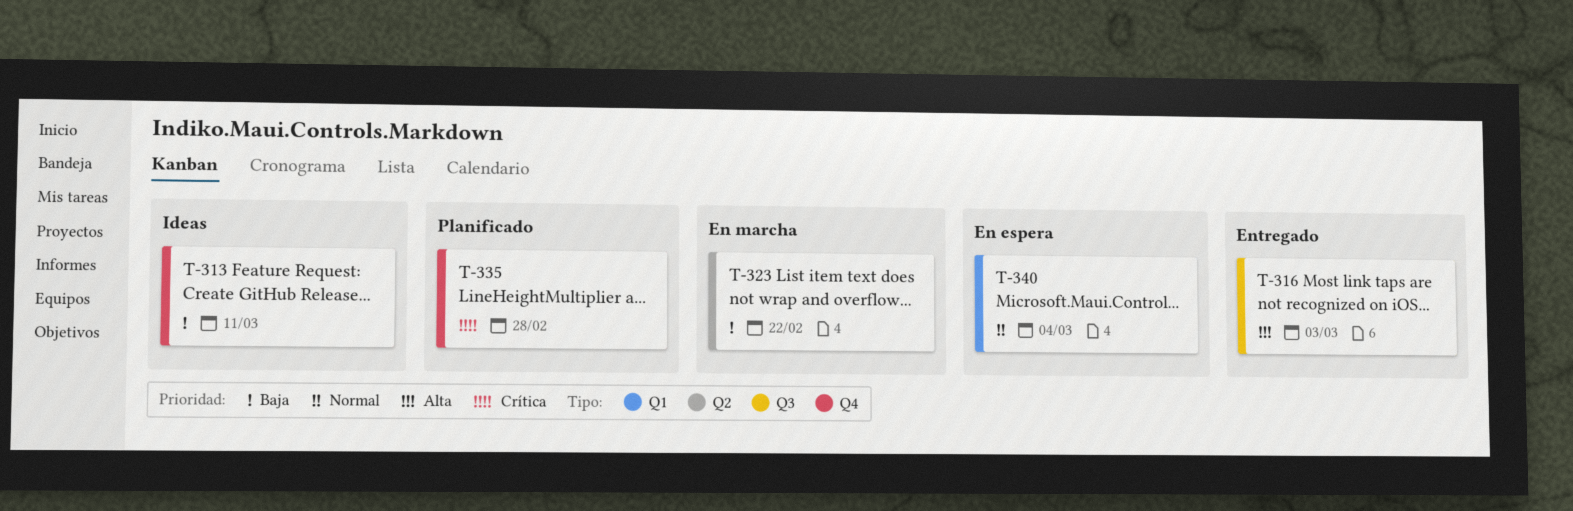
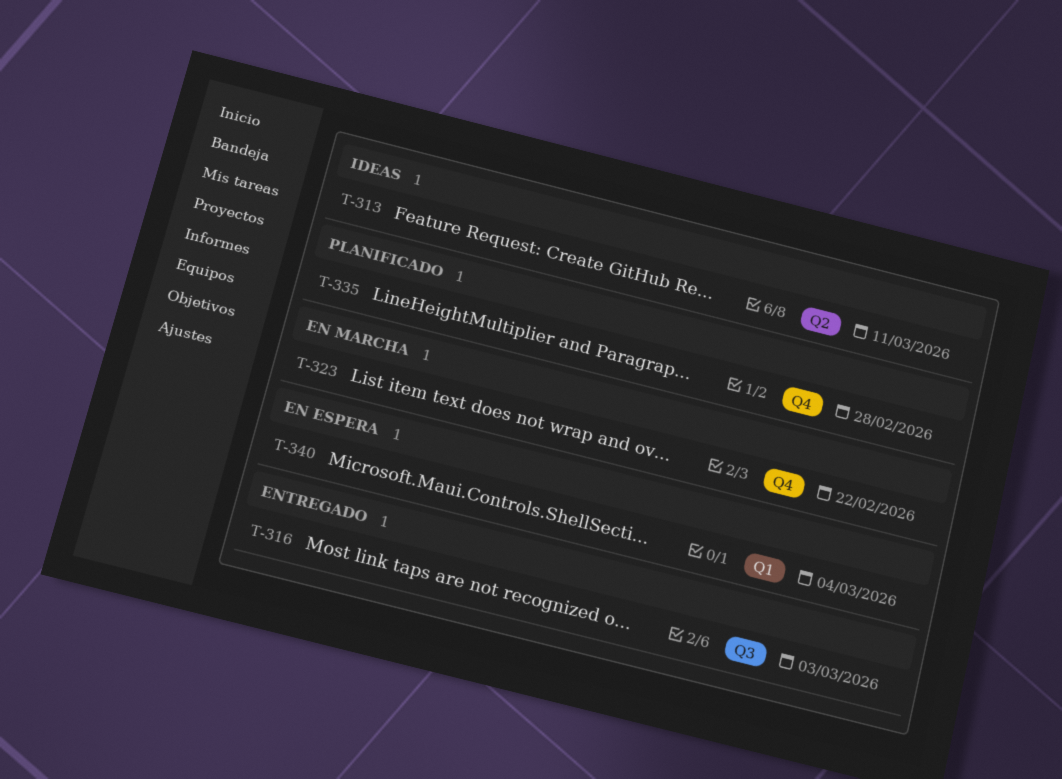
T-313, label: Q4 -> Q2
T-323, label: Q2 -> Q4

